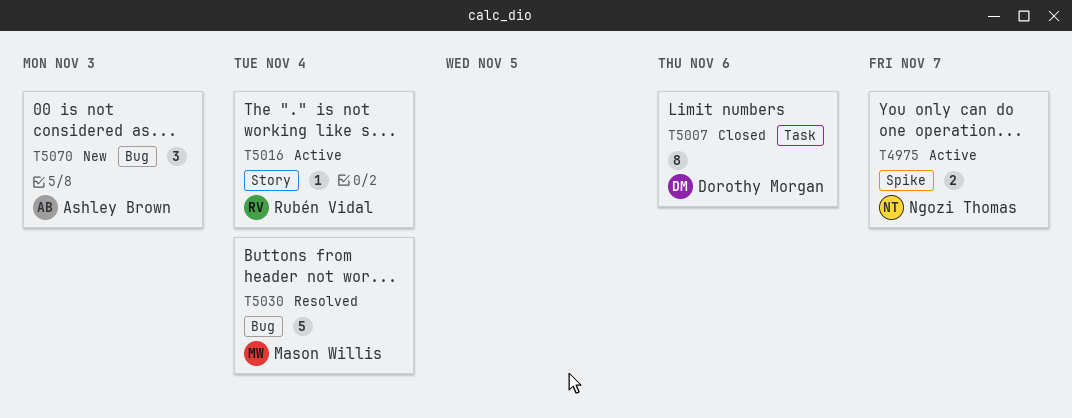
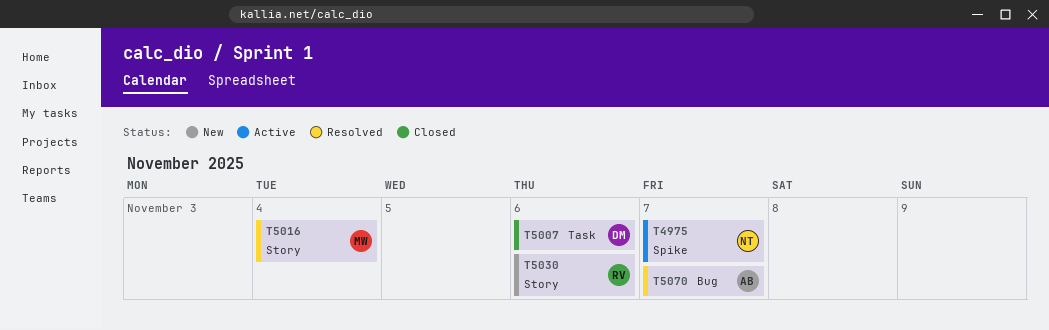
T5016, status: Active -> Resolved
T5016, owner: Rubén Vidal -> Mason Willis
T5030, status: Resolved -> New
T5030, owner: Mason Willis -> Rubén Vidal
T5030, label: Bug -> Story
T5030, due: Nov 4 -> Nov 6
T5070, status: New -> Resolved
T5070, due: Nov 3 -> Nov 7

